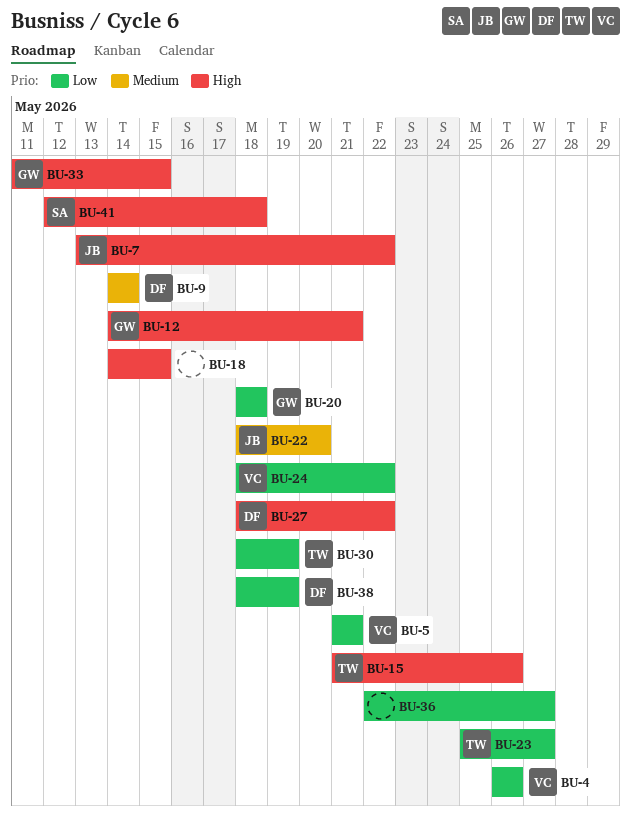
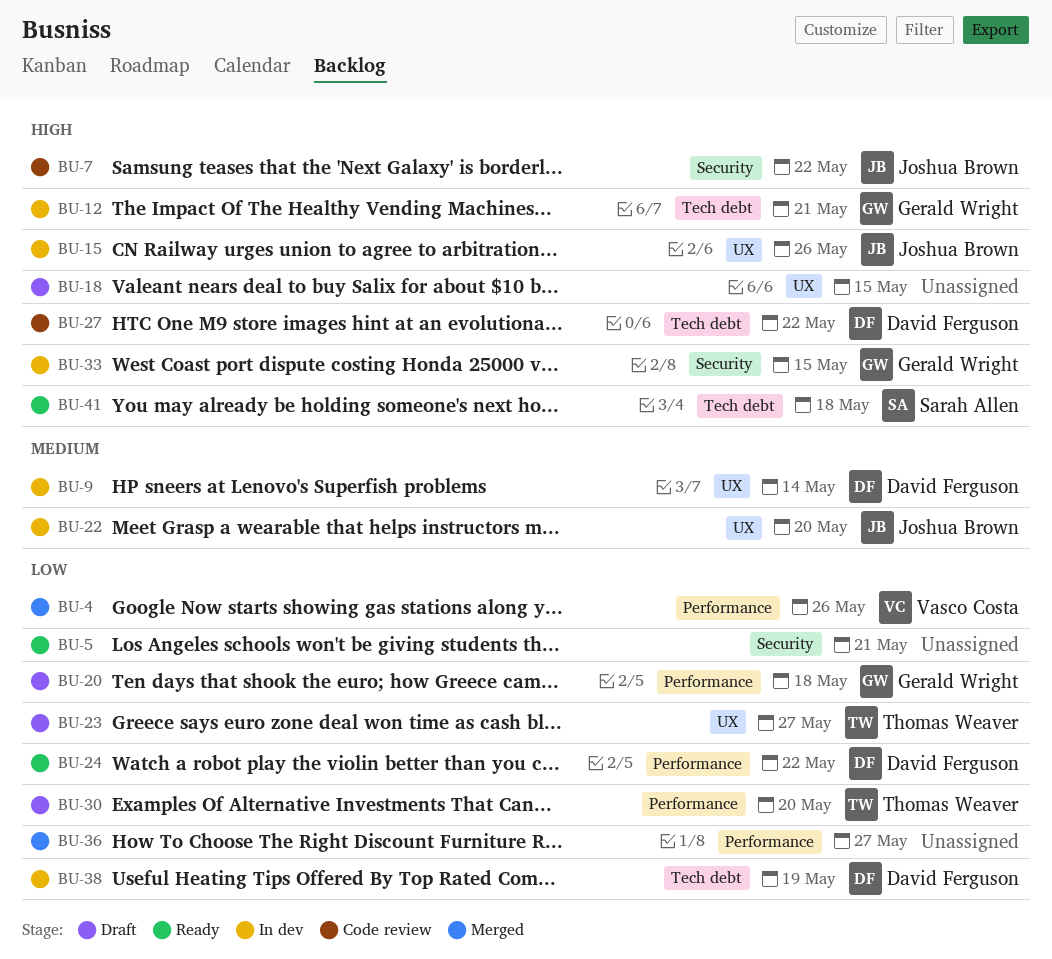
BU-5, owner: Vasco Costa -> none
BU-15, owner: Thomas Weaver -> Joshua Brown
BU-24, owner: Vasco Costa -> David Ferguson
BU-30, due: May 19 -> May 20

